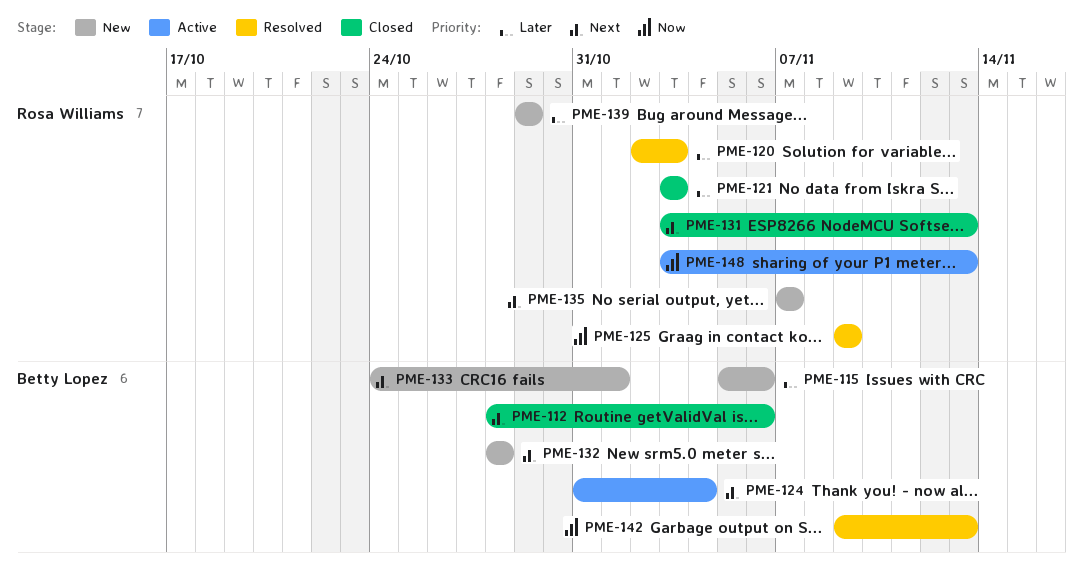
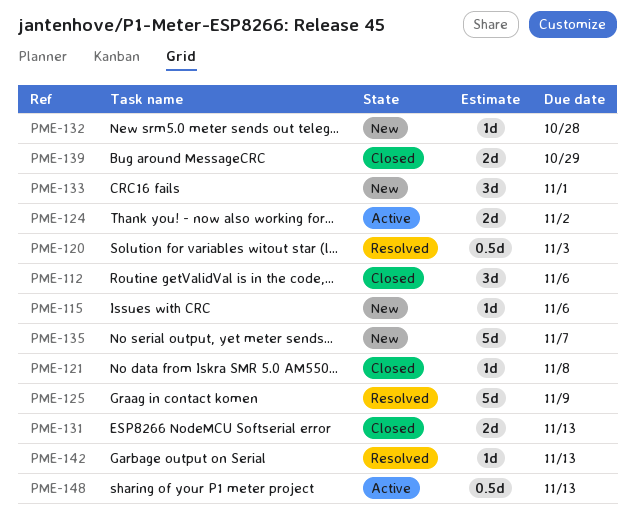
PME-121, due: Nov 3 -> Nov 8
PME-124, due: Nov 4 -> Nov 2
PME-139, status: New -> Closed

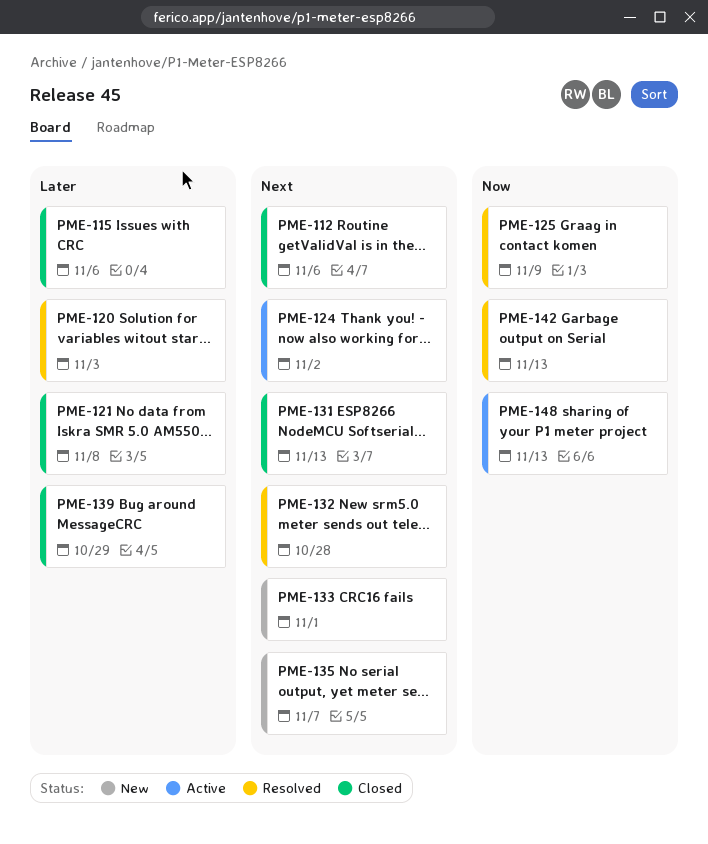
PME-115, status: New -> Closed
PME-132, status: New -> Resolved

